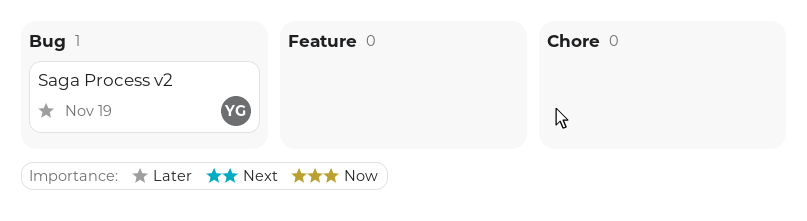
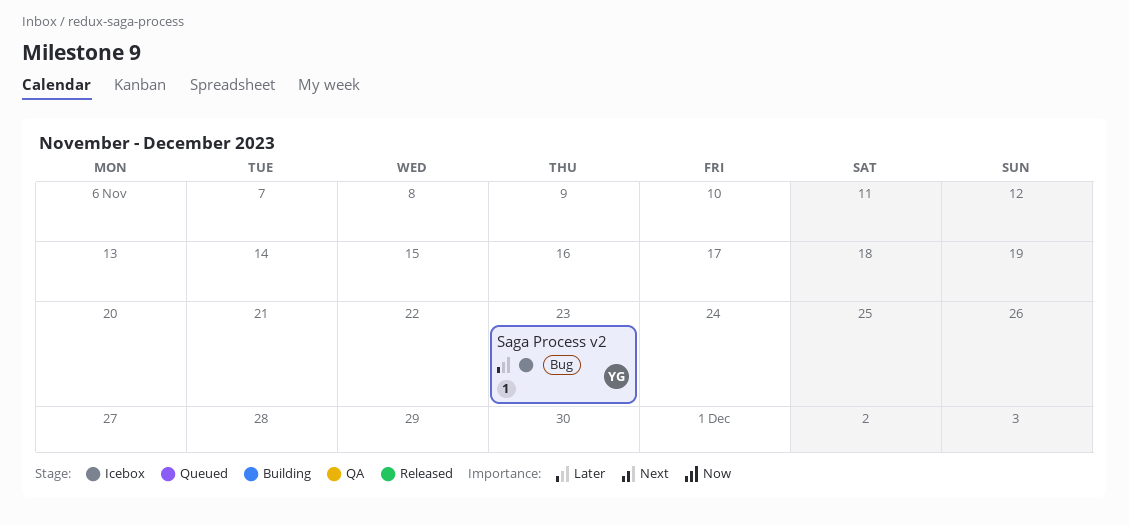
Saga Process v2, due: Nov 19 -> Nov 23

